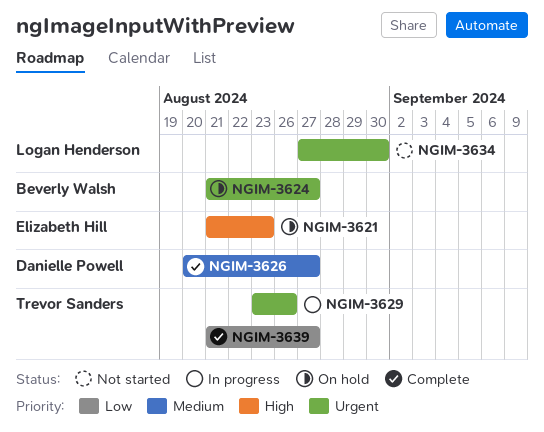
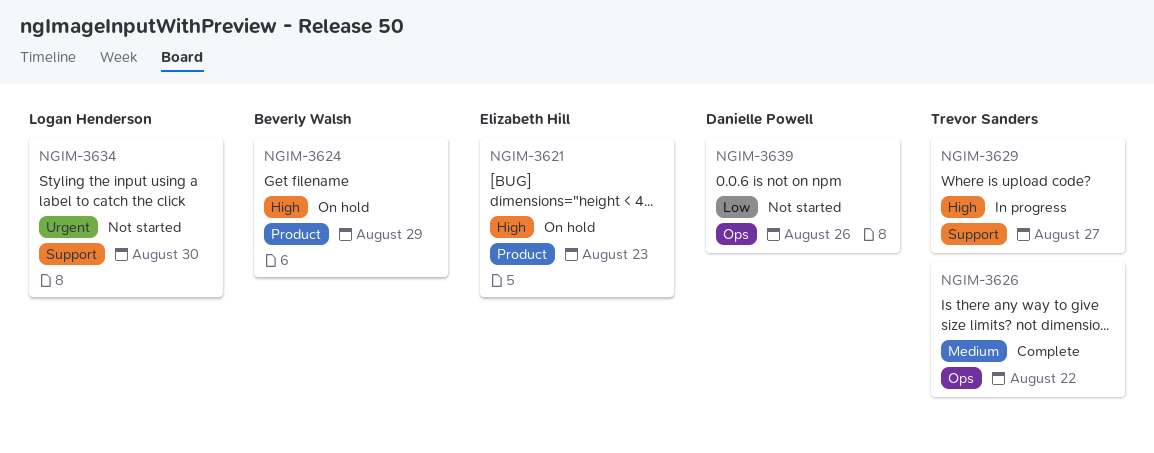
NGIM-3624, priority: Urgent -> High
NGIM-3624, due: Aug 27 -> Aug 29
NGIM-3626, owner: Danielle Powell -> Trevor Sanders
NGIM-3626, due: Aug 27 -> Aug 22
NGIM-3629, priority: Urgent -> High
NGIM-3629, due: Aug 26 -> Aug 27
NGIM-3639, status: Complete -> Not started
NGIM-3639, owner: Trevor Sanders -> Danielle Powell
NGIM-3639, due: Aug 27 -> Aug 26

